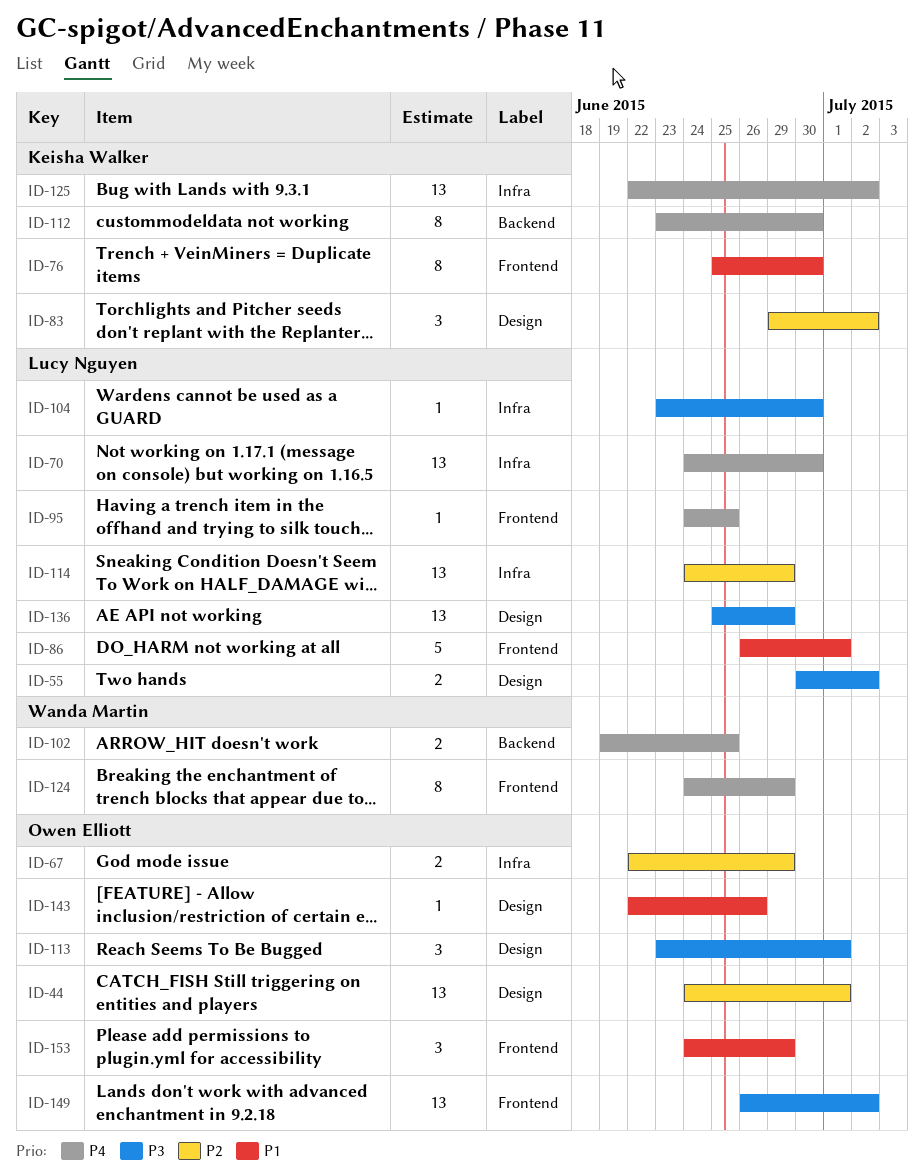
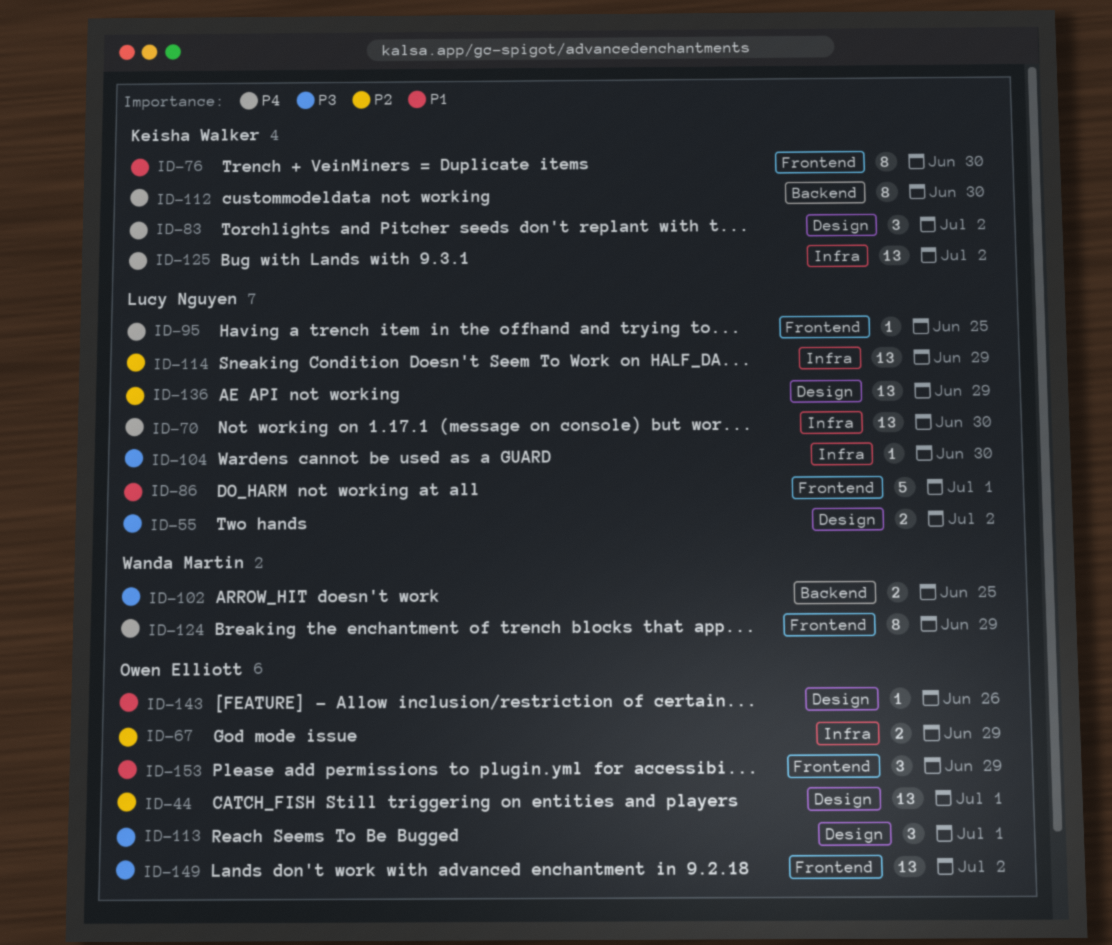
ID-83, priority: P2 -> P4
ID-102, priority: P4 -> P3
ID-136, priority: P3 -> P2

